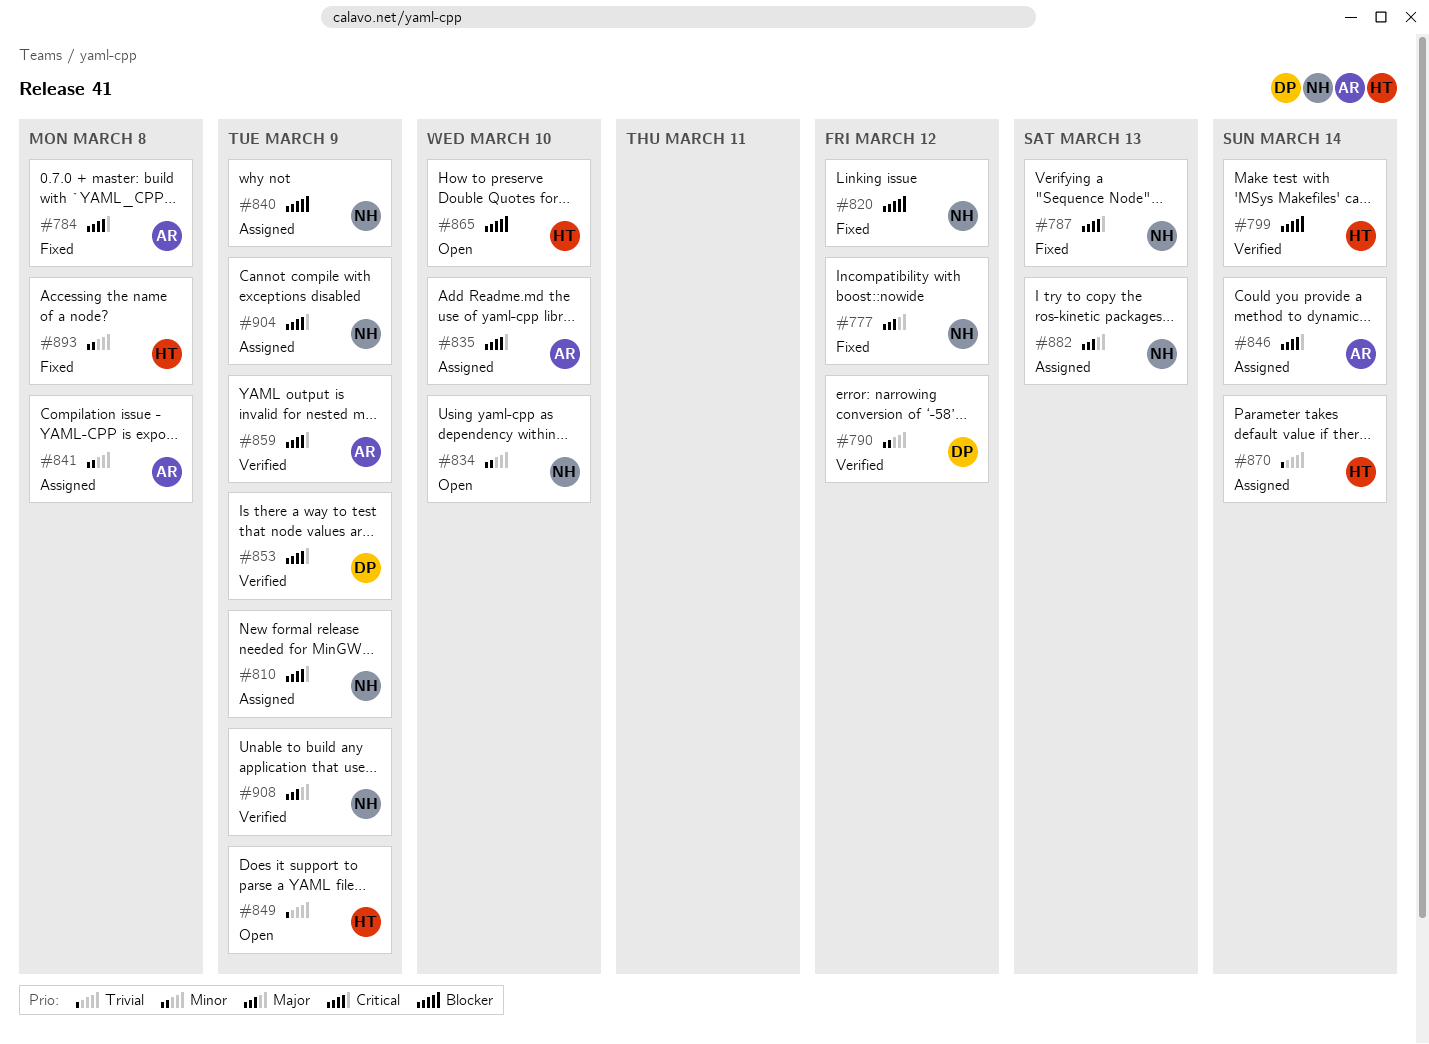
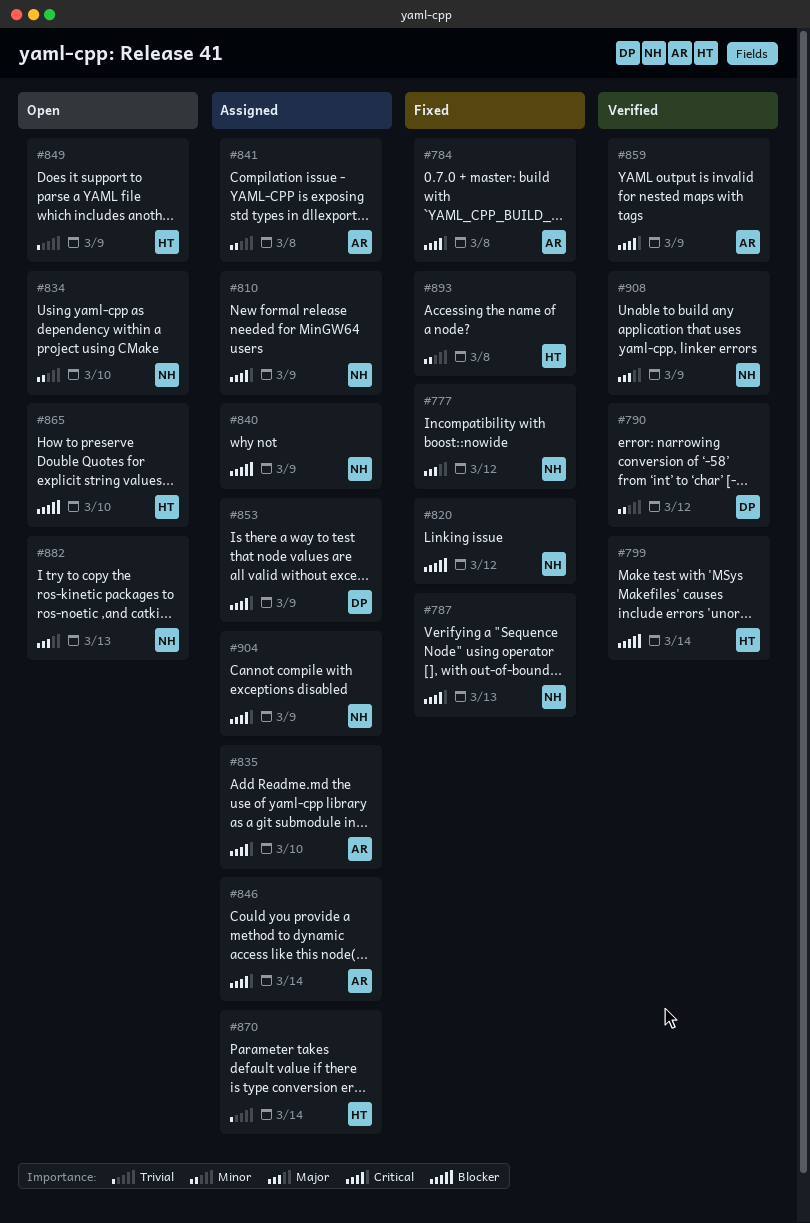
#853, status: Verified -> Assigned
#882, status: Assigned -> Open

